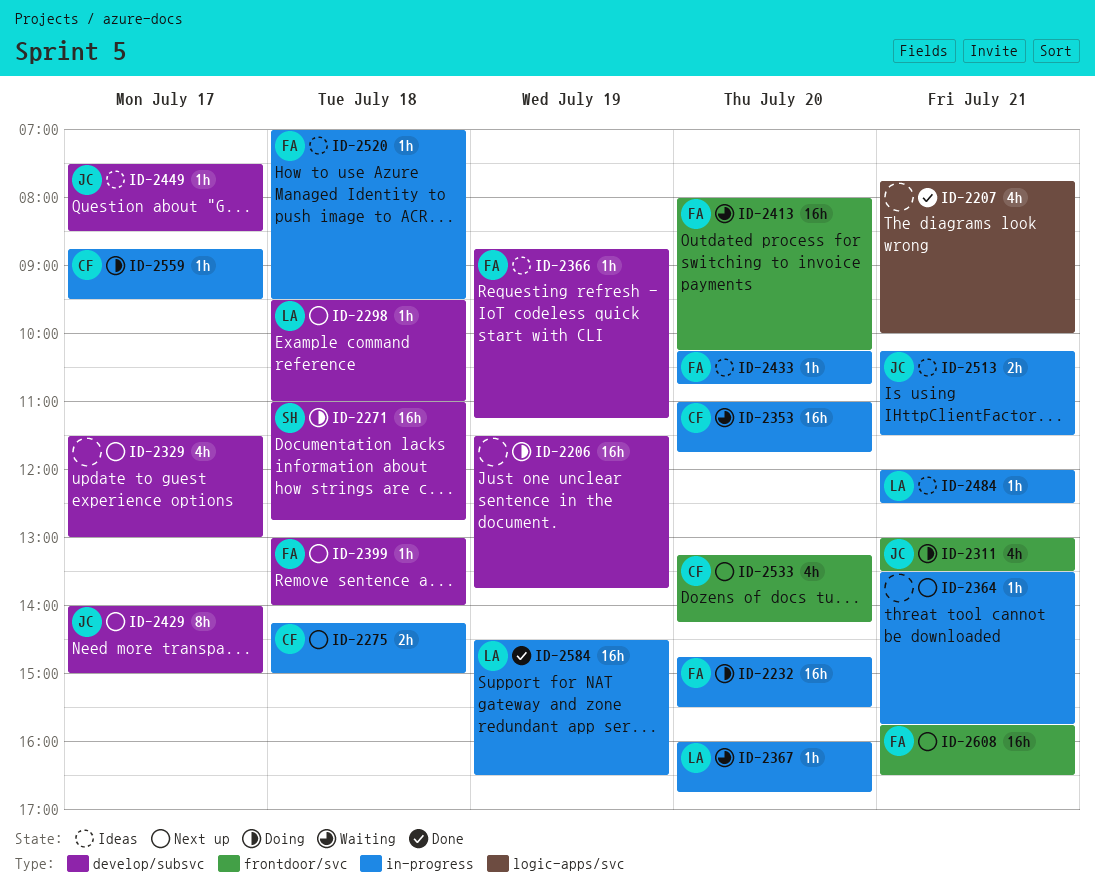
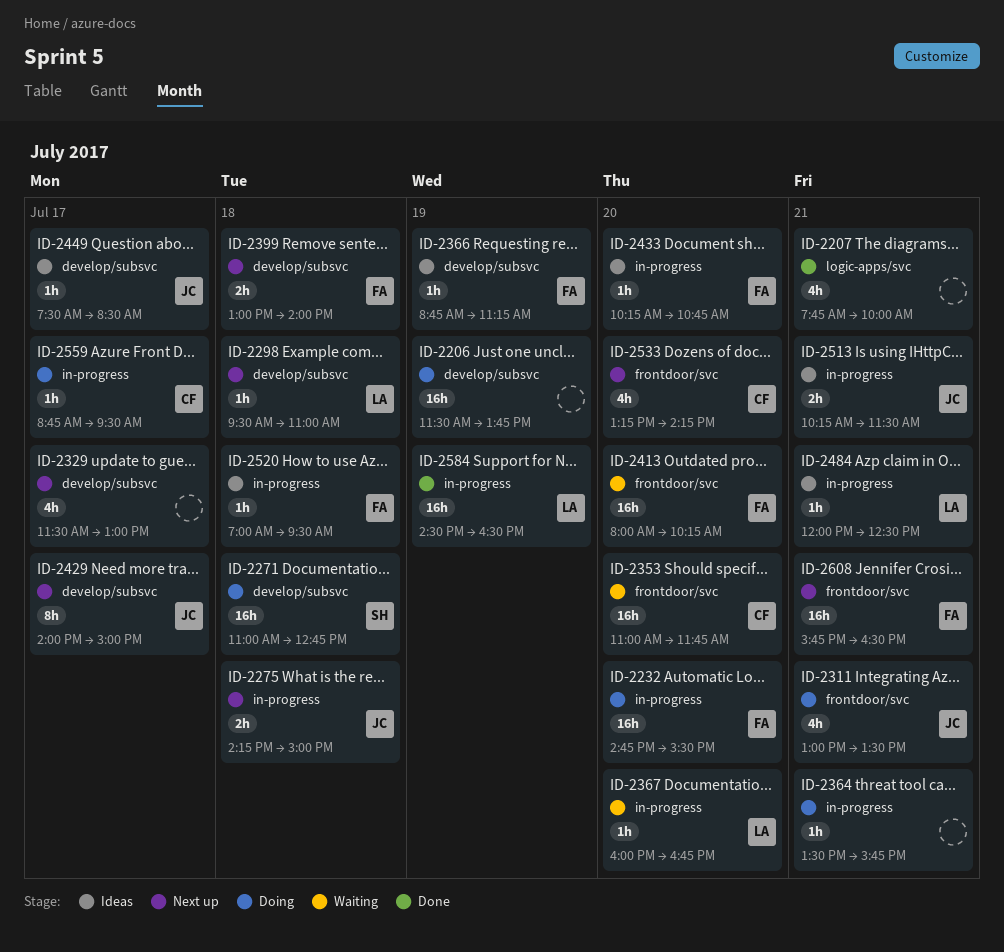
ID-2275, owner: CF -> JC
ID-2353, label: in-progress -> frontdoor/svc
ID-2364, status: Next up -> Doing
ID-2399, estimate: 1h -> 2h

